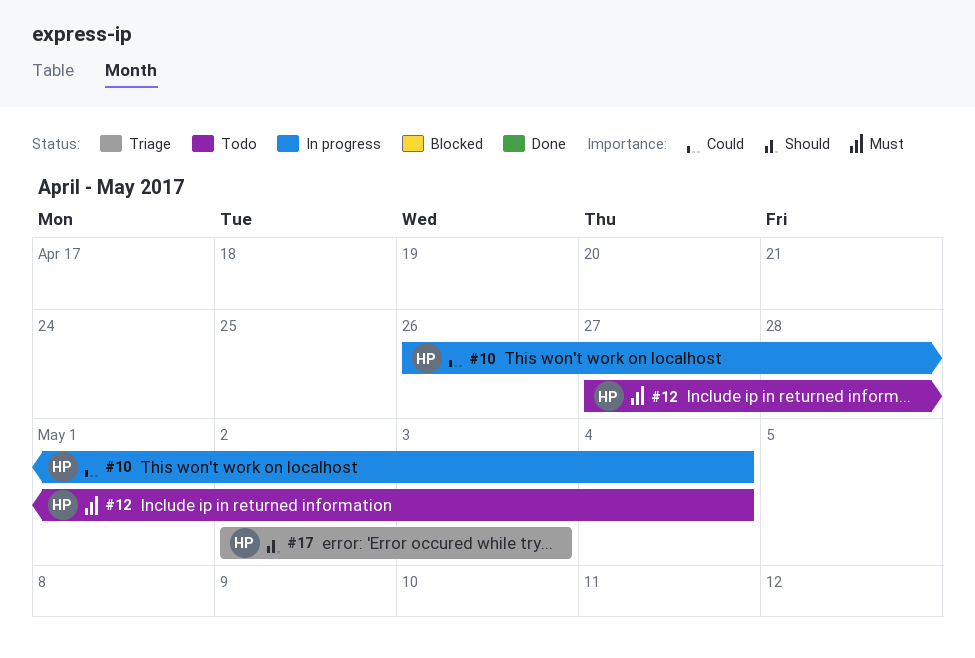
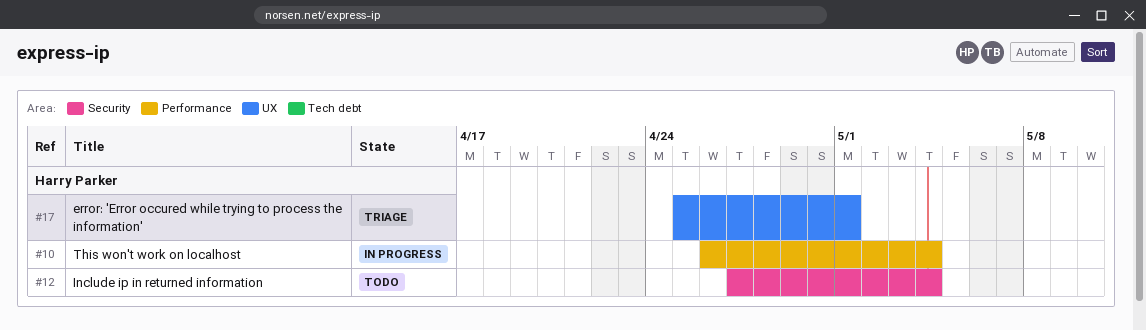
#17, start: May 2 -> Apr 25
#17, due: May 3 -> May 1

